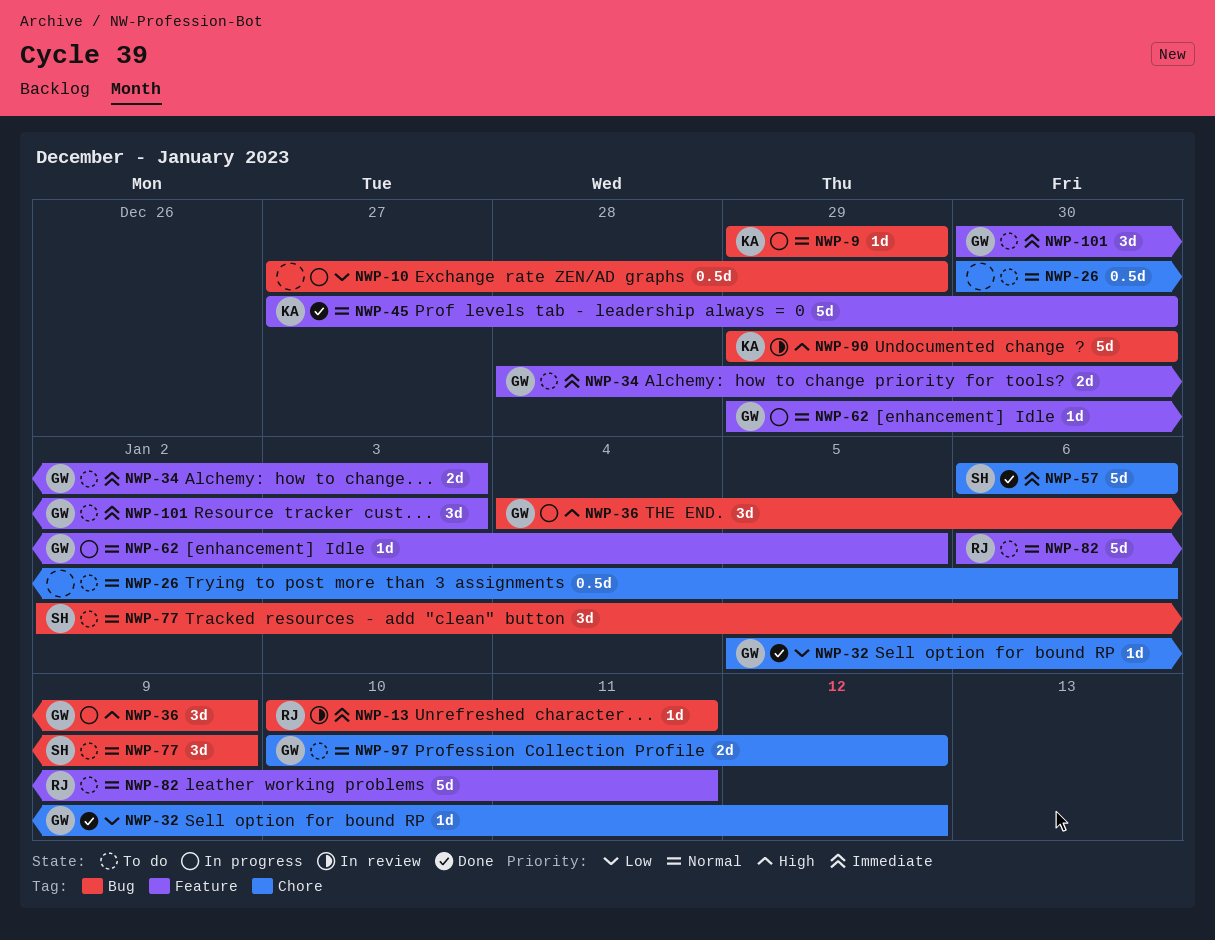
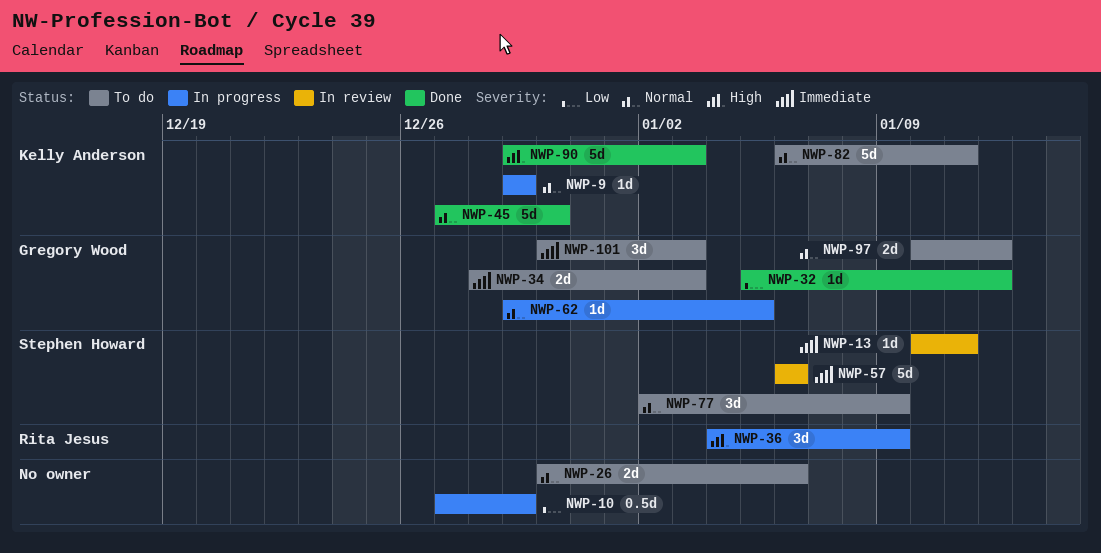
NWP-13, owner: Rita Jesus -> Stephen Howard
NWP-26, estimate: 0.5d -> 2d
NWP-36, owner: Gregory Wood -> Rita Jesus
NWP-57, status: Done -> In review
NWP-82, owner: Rita Jesus -> Kelly Anderson
NWP-90, status: In review -> Done
NWP-90, due: Dec 30 -> Jan 3

